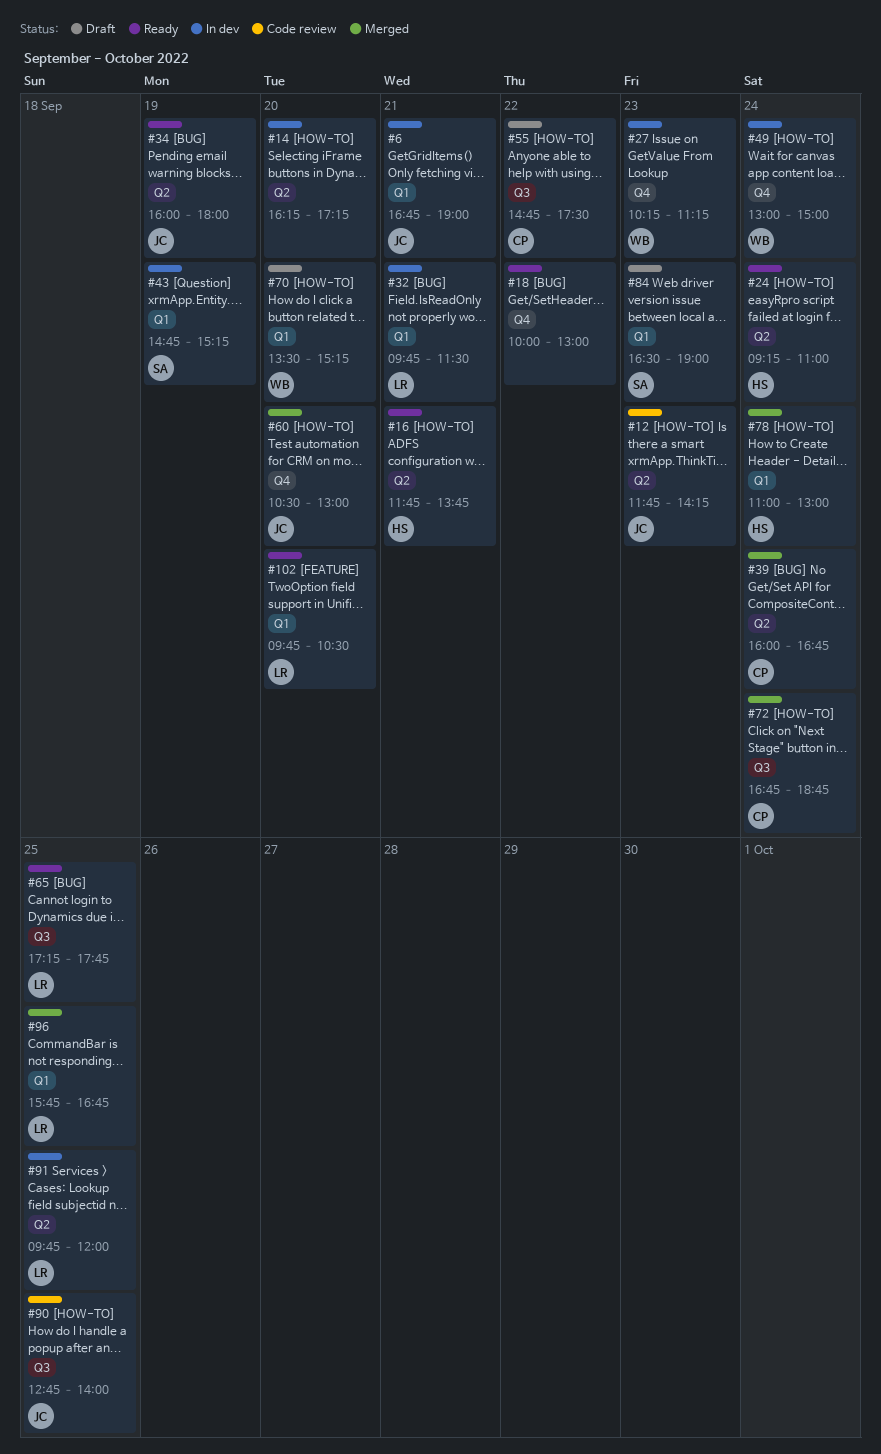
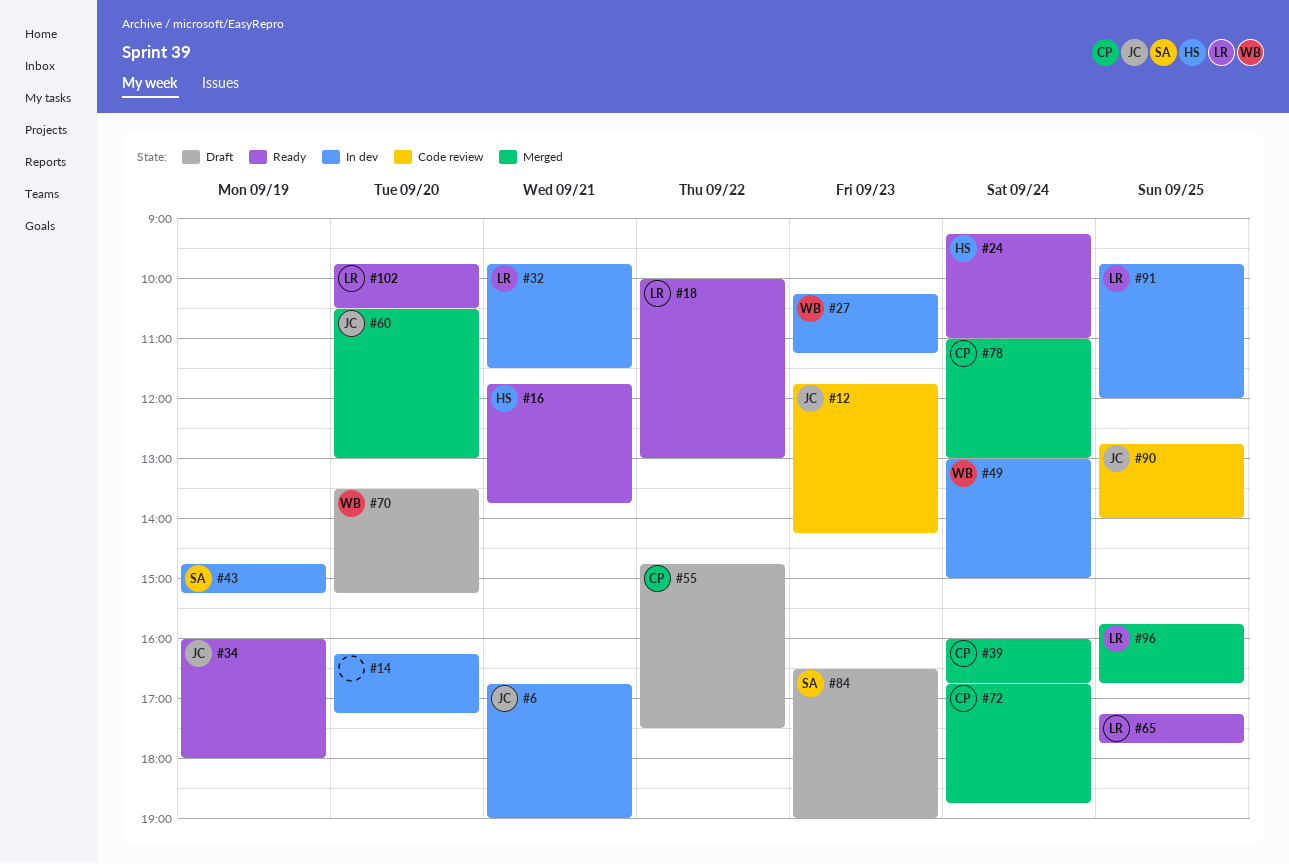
#18, owner: none -> LR
#78, owner: HS -> CP

